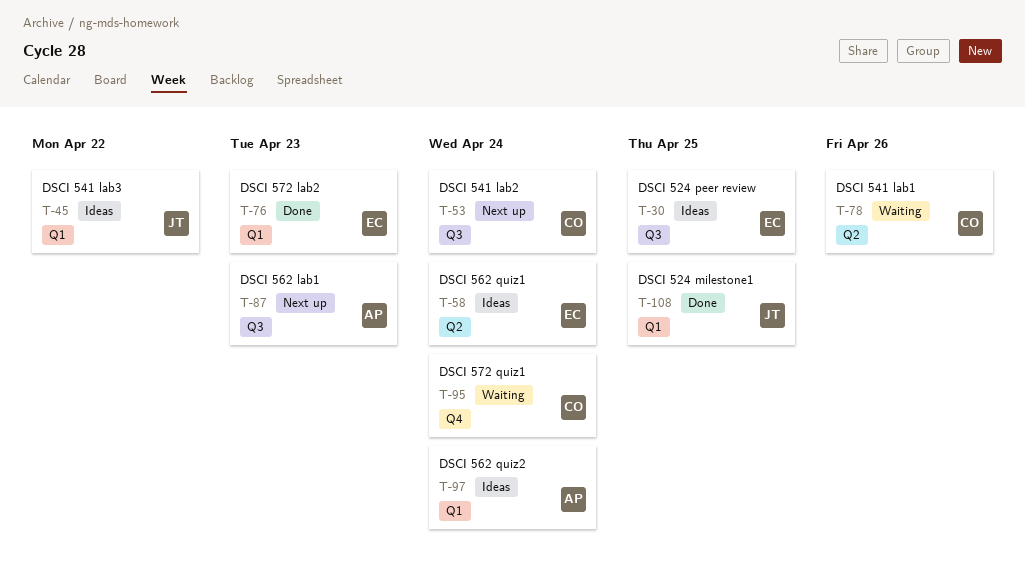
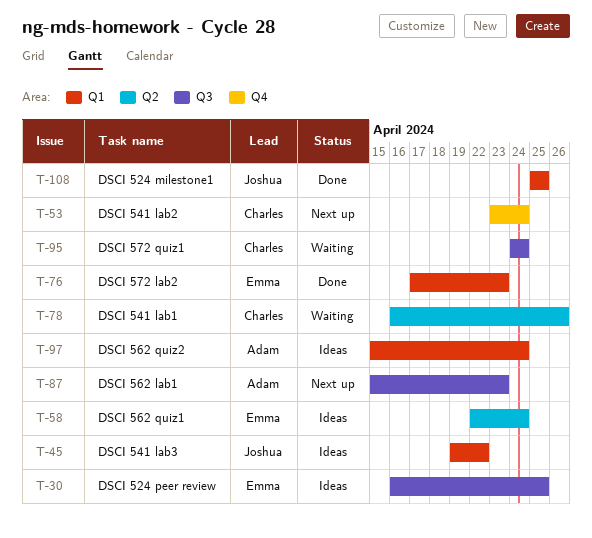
T-53, label: Q3 -> Q4
T-95, label: Q4 -> Q3

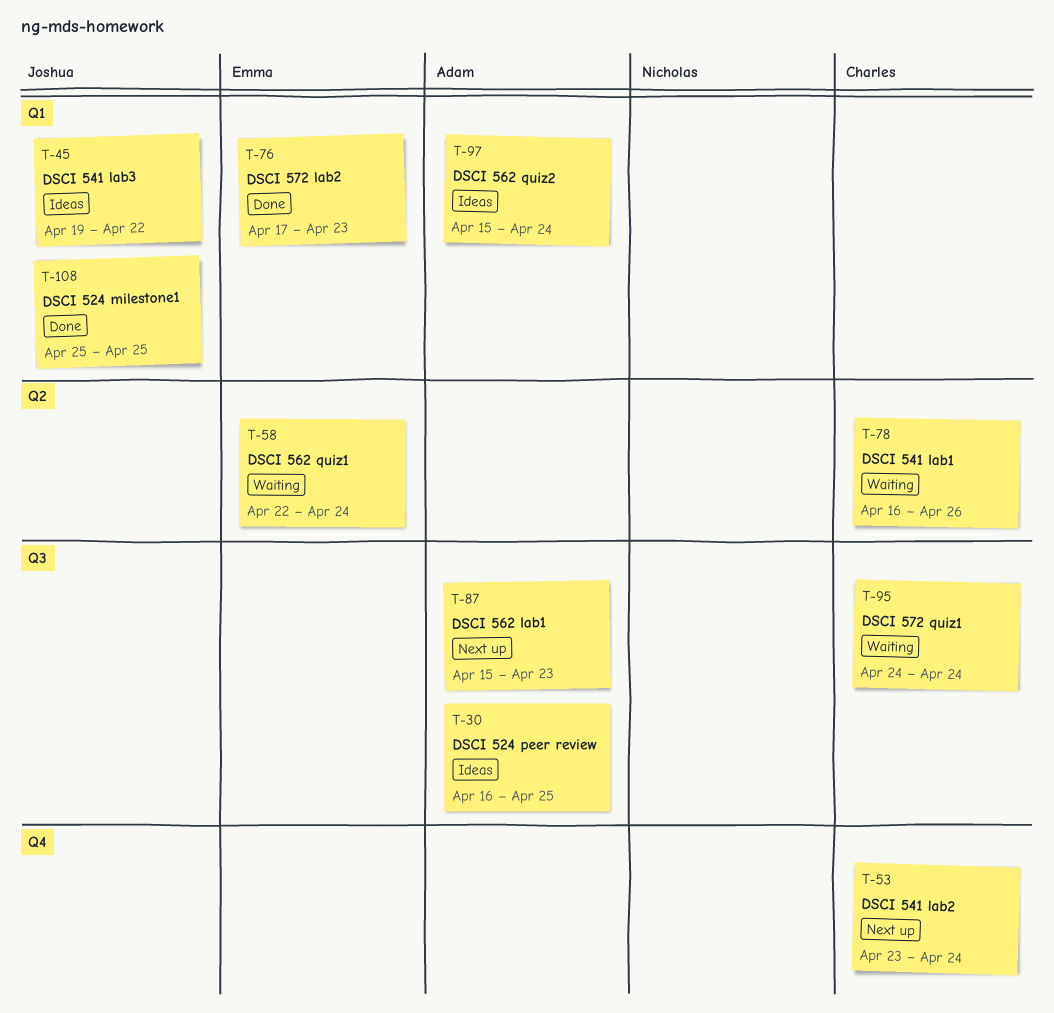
T-30, owner: Emma -> Adam
T-58, status: Ideas -> Waiting

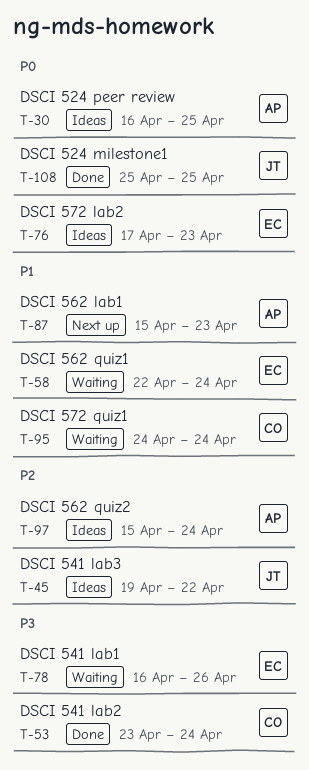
T-53, status: Next up -> Done
T-76, status: Done -> Ideas
T-78, owner: Charles -> Emma

